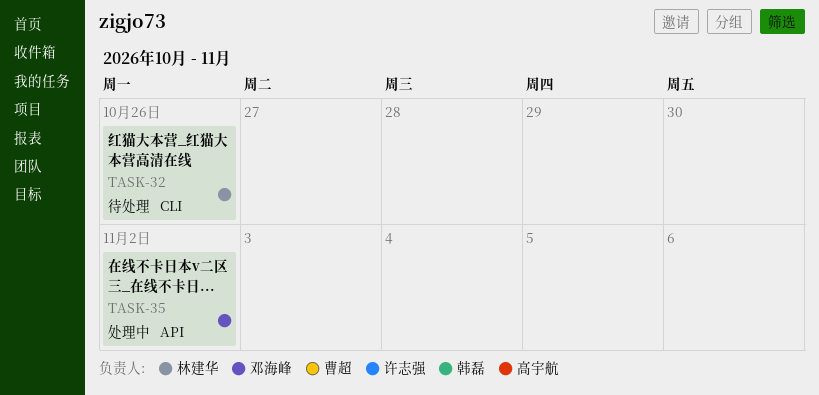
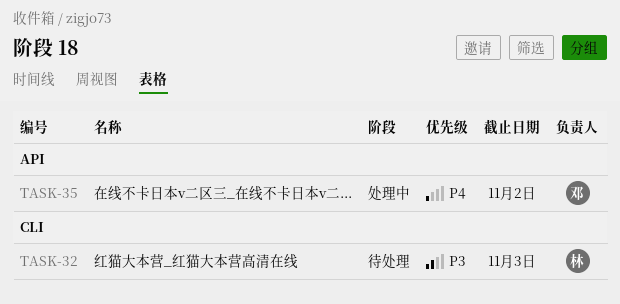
TASK-32, due: Oct 26 -> Nov 3

